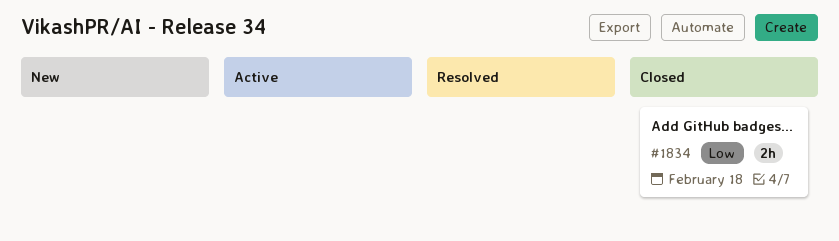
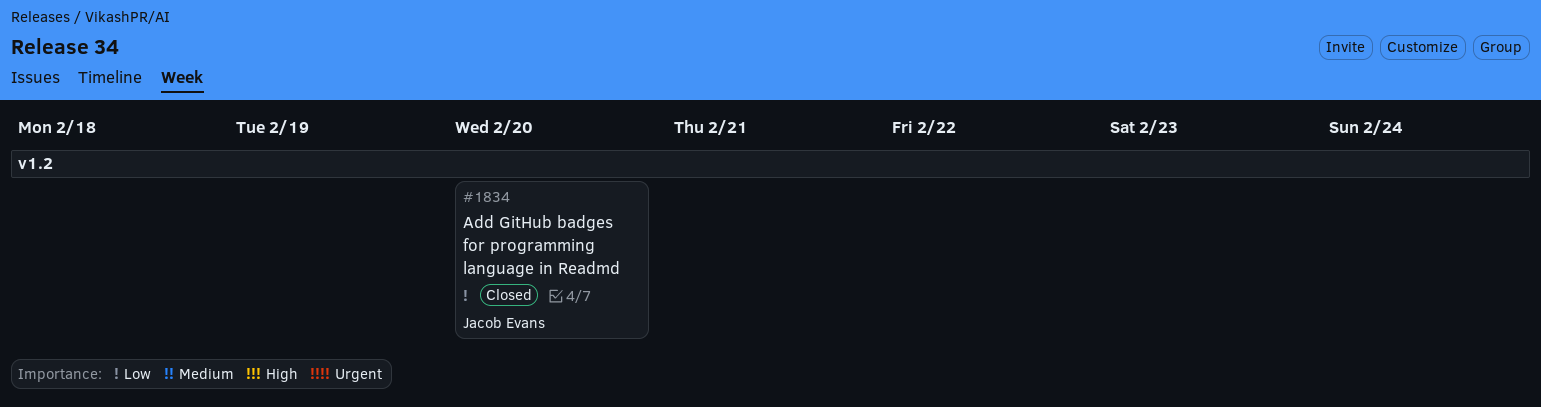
#1834, due: Feb 18 -> Feb 20

